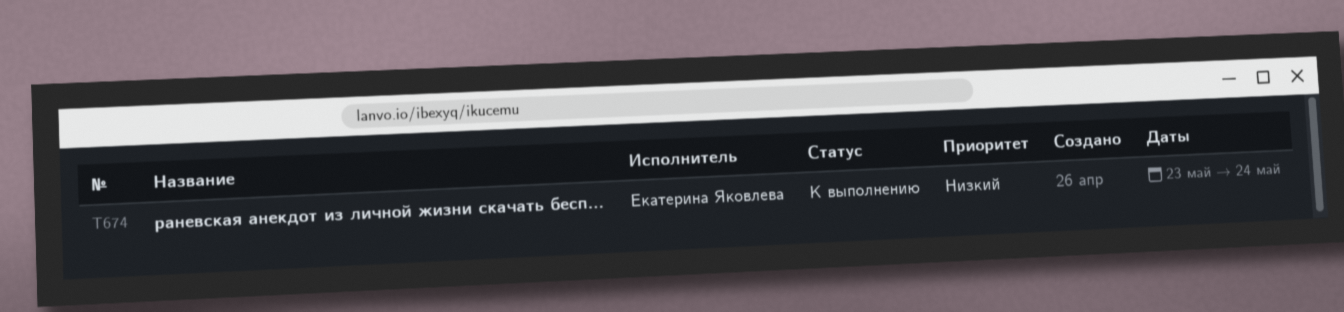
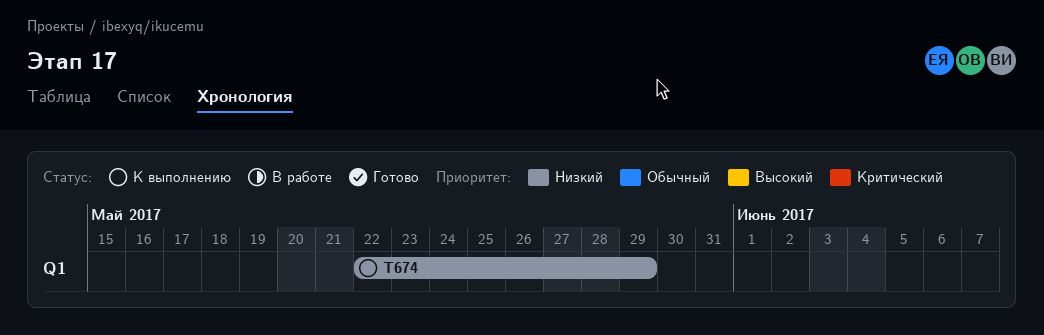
T674, start: May 23 -> May 22
T674, due: May 24 -> May 29

